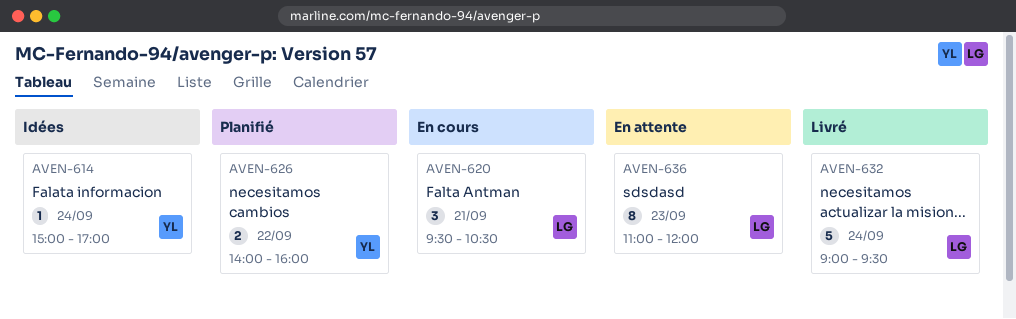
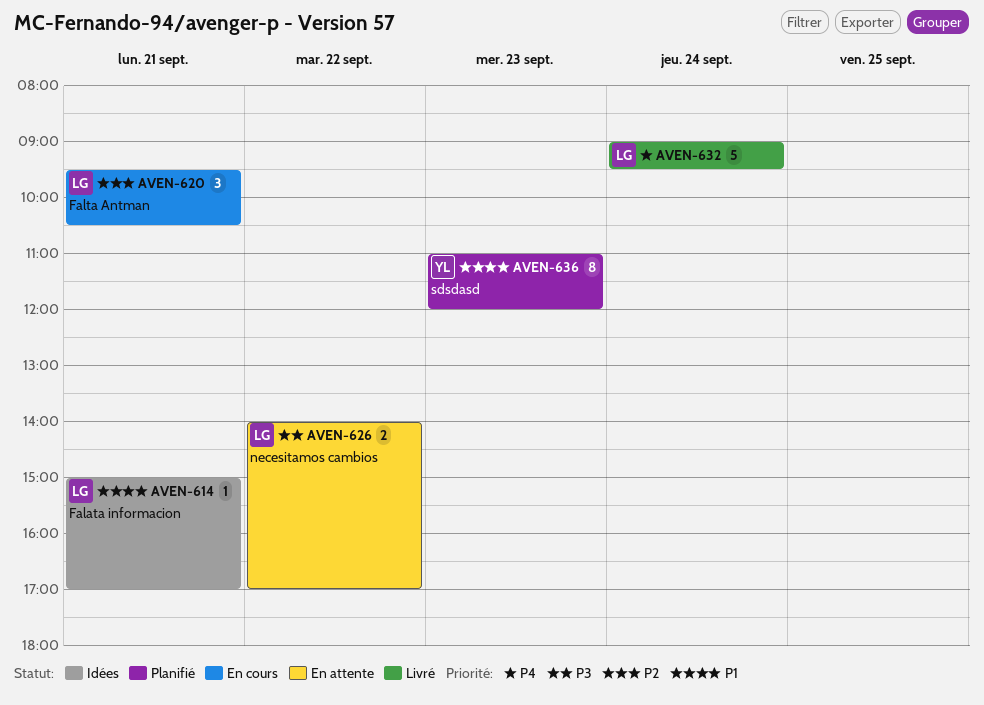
AVEN-614, owner: YL -> LG
AVEN-614, day: Sep 24 -> Sep 21
AVEN-626, status: Planifié -> En attente
AVEN-626, owner: YL -> LG
AVEN-626, ends: 16:00 -> 17:00
AVEN-636, status: En attente -> Planifié
AVEN-636, owner: LG -> YL

